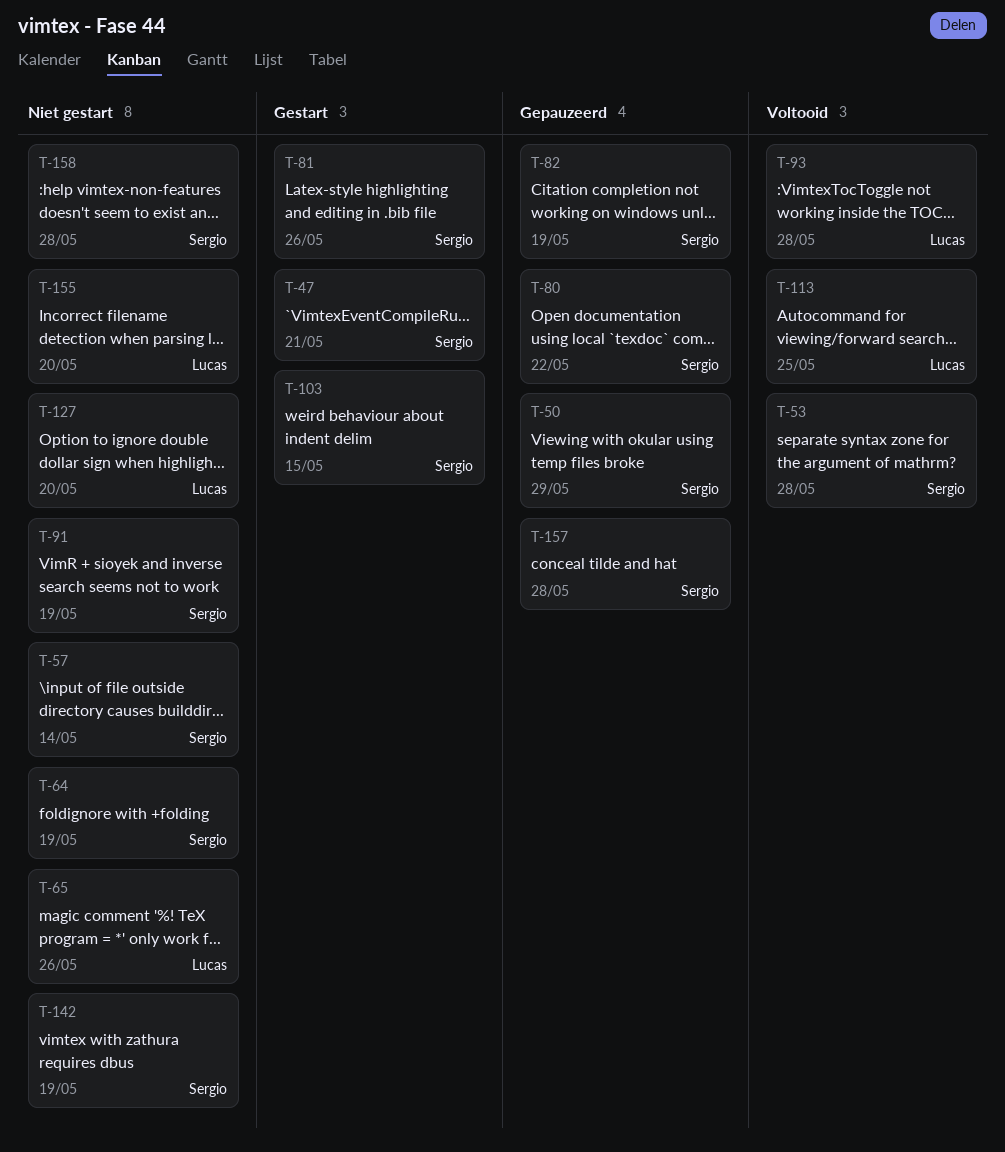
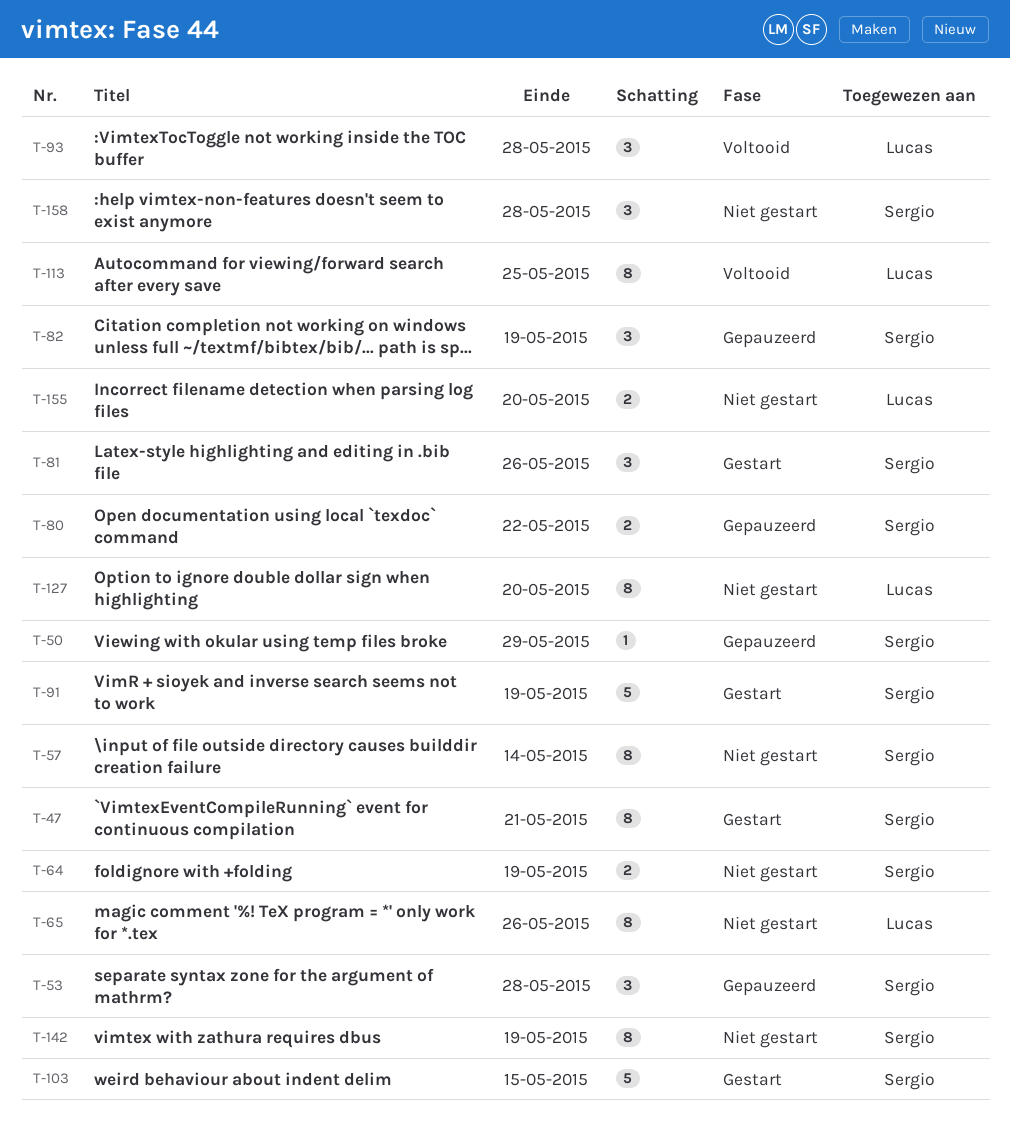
T-53, status: Voltooid -> Gepauzeerd
T-91, status: Niet gestart -> Gestart
T-157: present -> none

